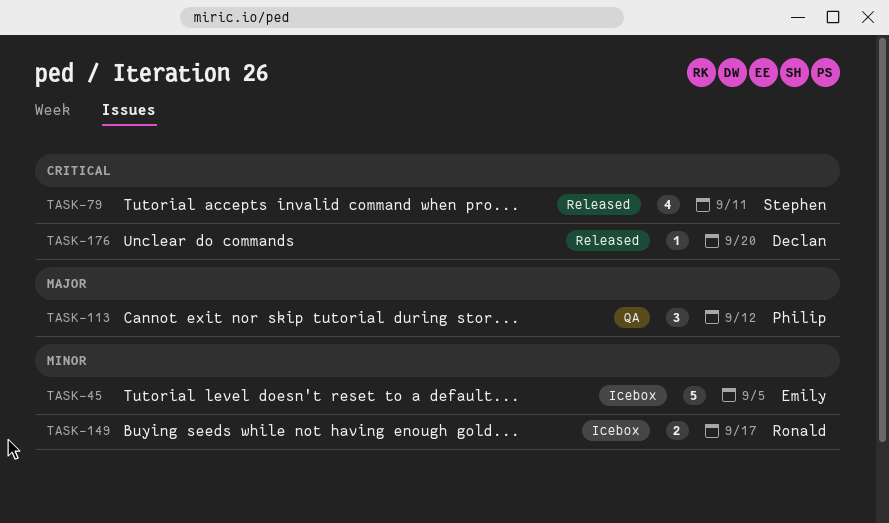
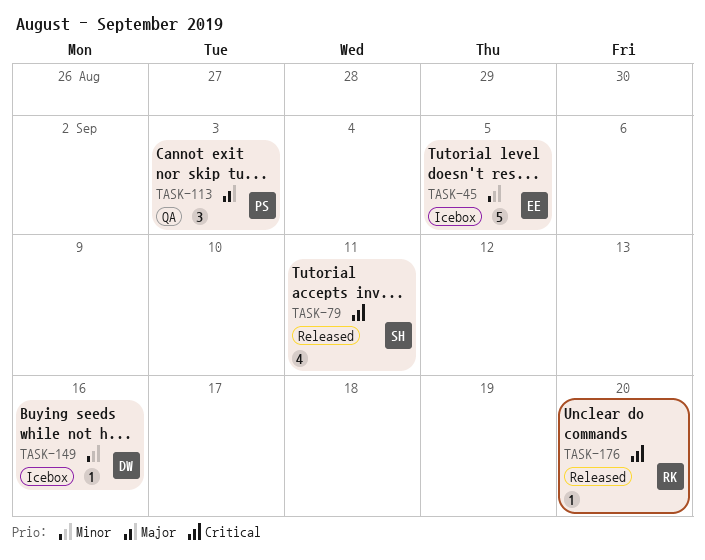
TASK-113, due: Sep 12 -> Sep 3
TASK-149, owner: Ronald -> Declan
TASK-149, estimate: 2 -> 1
TASK-149, due: Sep 17 -> Sep 16
TASK-176, owner: Declan -> Ronald

